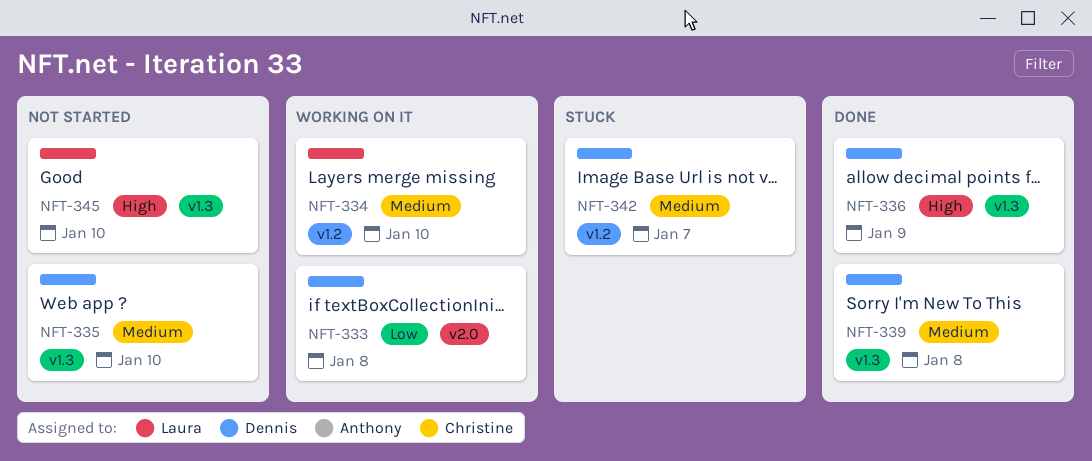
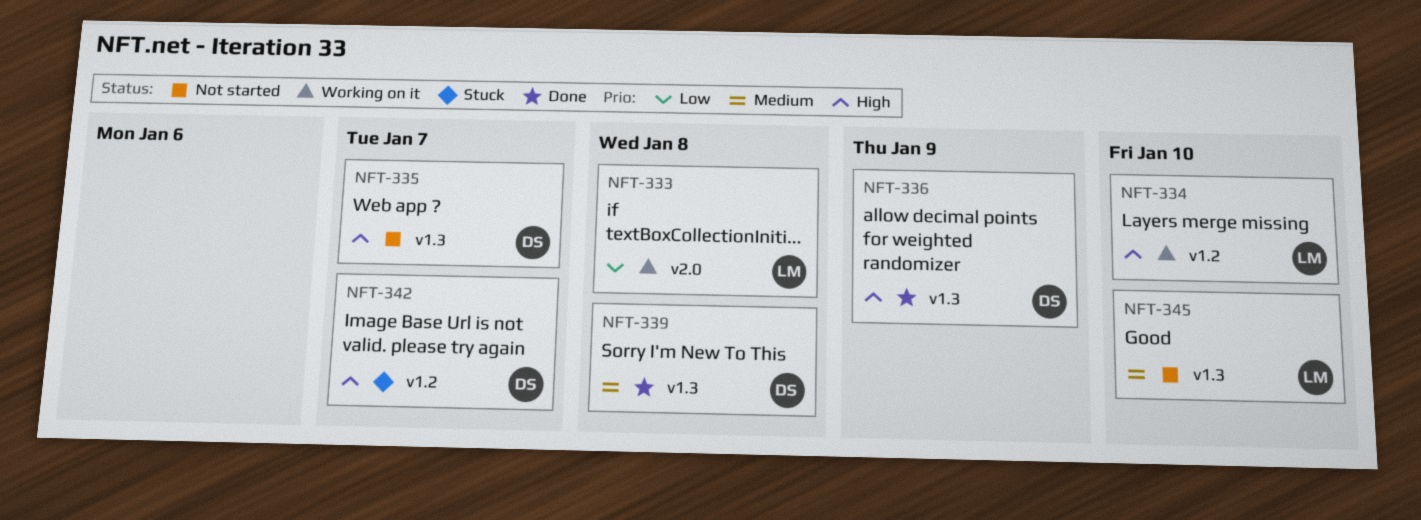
NFT-333, owner: Dennis -> Laura
NFT-334, priority: Medium -> High
NFT-335, priority: Medium -> High
NFT-335, due: Jan 10 -> Jan 7
NFT-342, priority: Medium -> High
NFT-345, priority: High -> Medium

